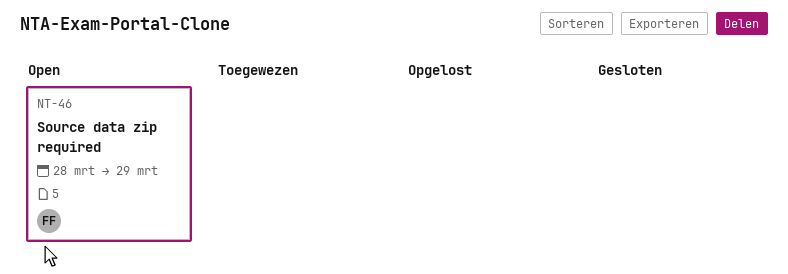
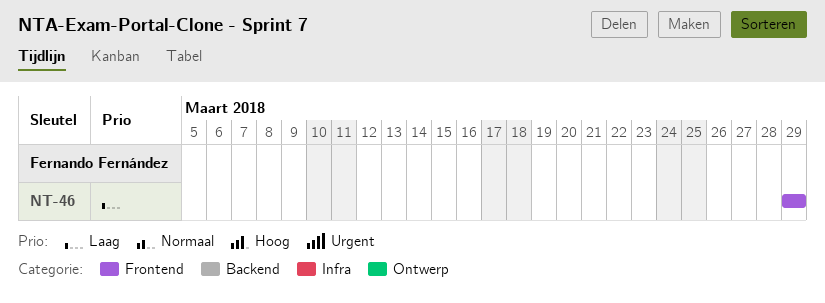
NT-46, start: Mar 28 -> Mar 29

